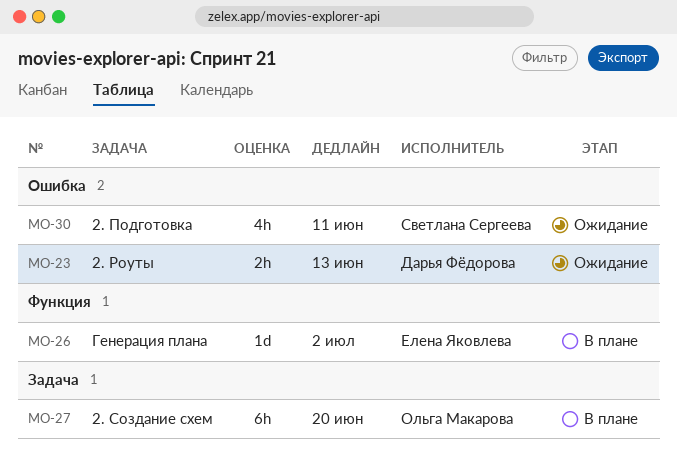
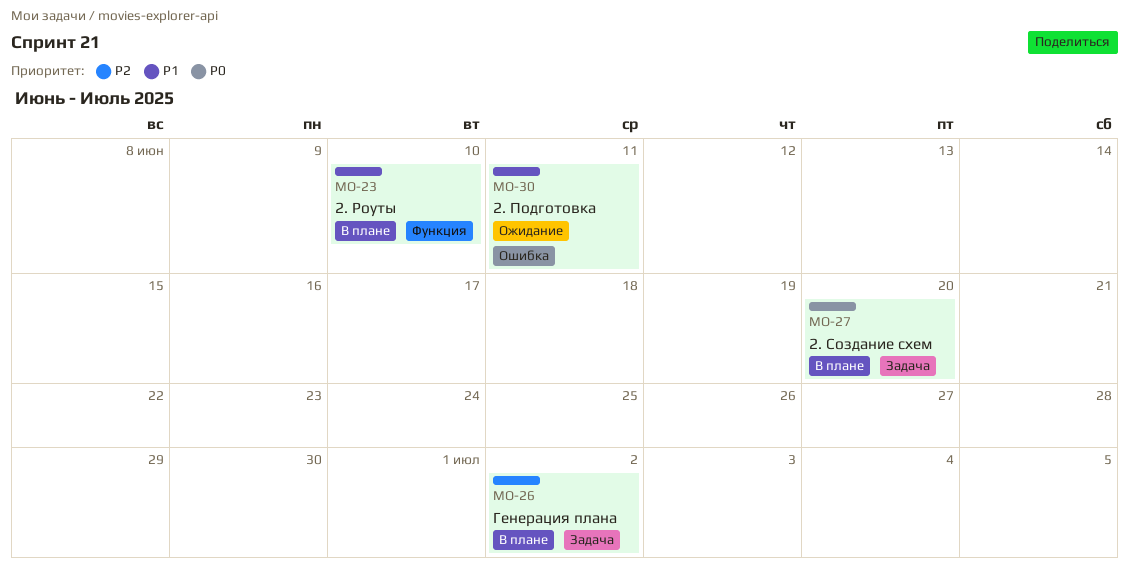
MO-23, status: Ожидание -> В плане
MO-23, label: Ошибка -> Функция
MO-23, due: Jun 13 -> Jun 10
MO-26, label: Функция -> Задача

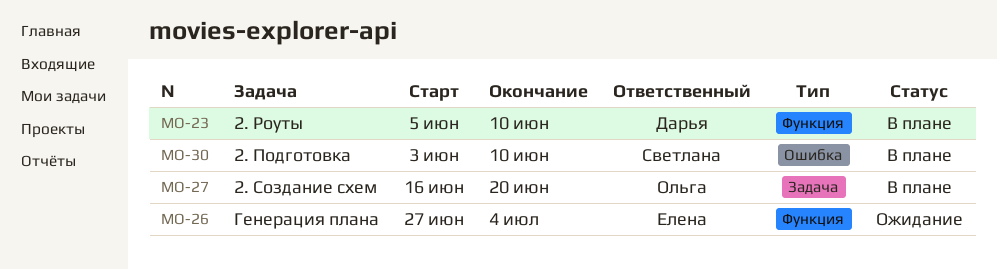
MO-26, status: В плане -> Ожидание
MO-26, label: Задача -> Функция
MO-26, due: Jul 2 -> Jul 4
MO-30, status: Ожидание -> В плане
MO-30, due: Jun 11 -> Jun 10

